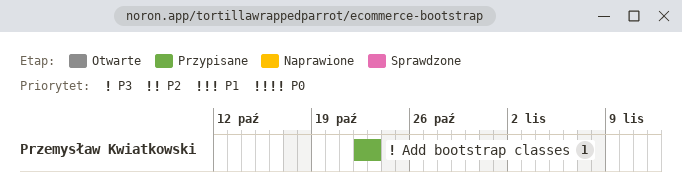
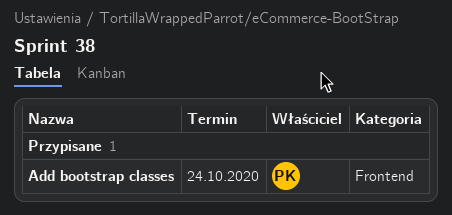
Add bootstrap classes, due: Oct 23 -> Oct 24

